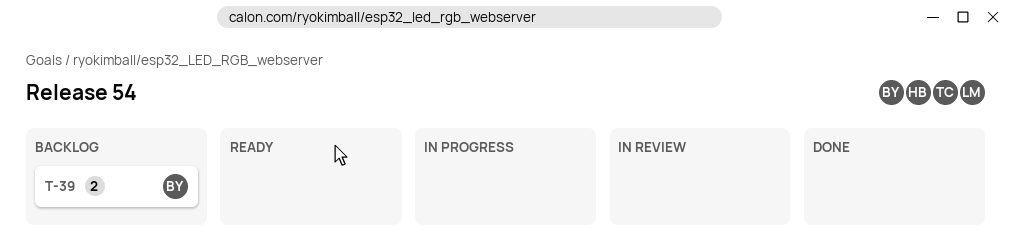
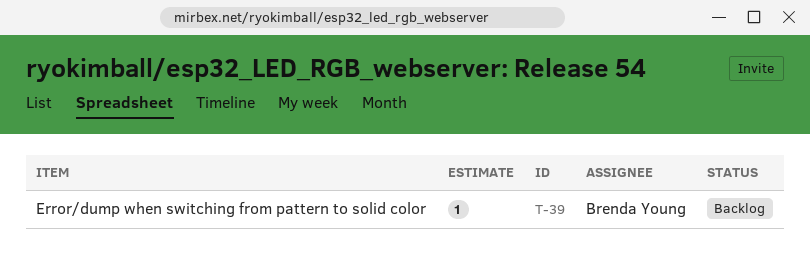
T-39, estimate: 2 -> 1

